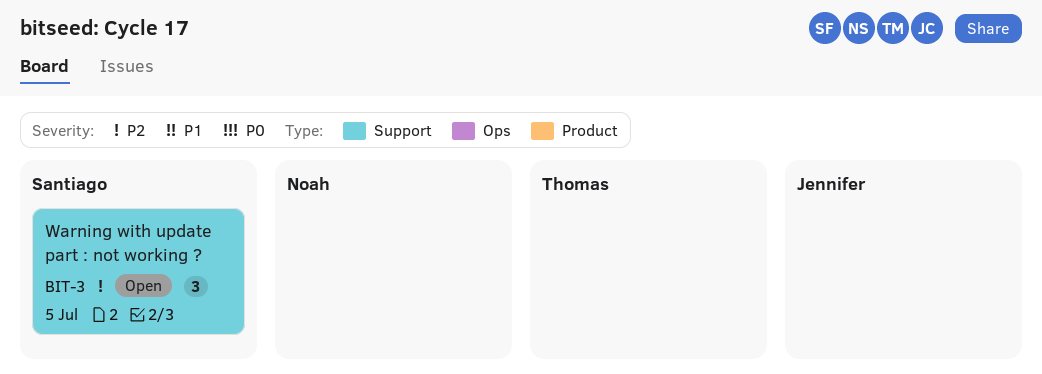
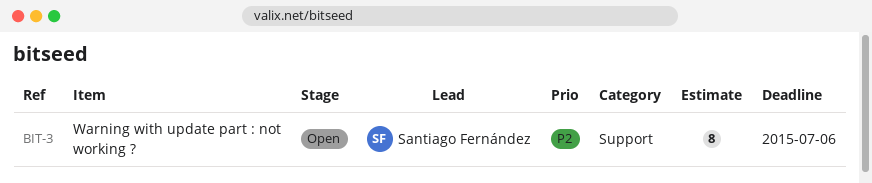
BIT-3, estimate: 3 -> 8
BIT-3, due: Jul 5 -> Jul 6

